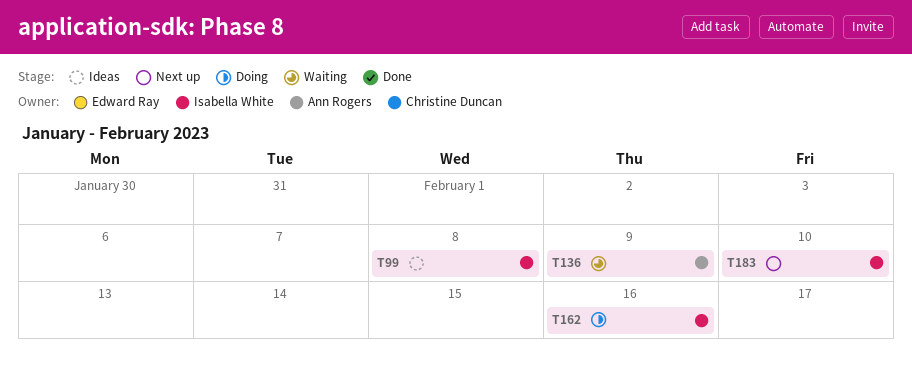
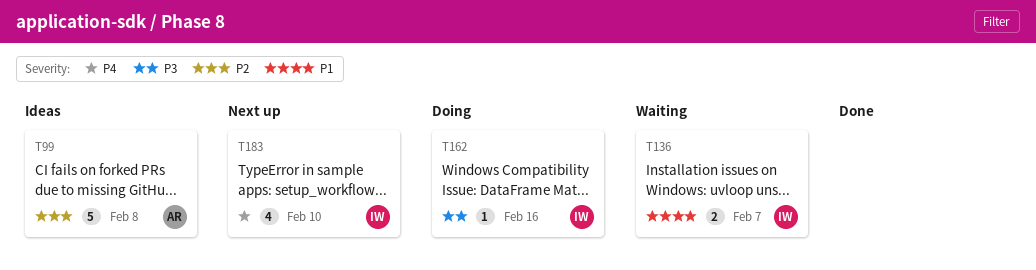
T99, owner: Isabella White -> Ann Rogers
T136, owner: Ann Rogers -> Isabella White
T136, due: Feb 9 -> Feb 7

